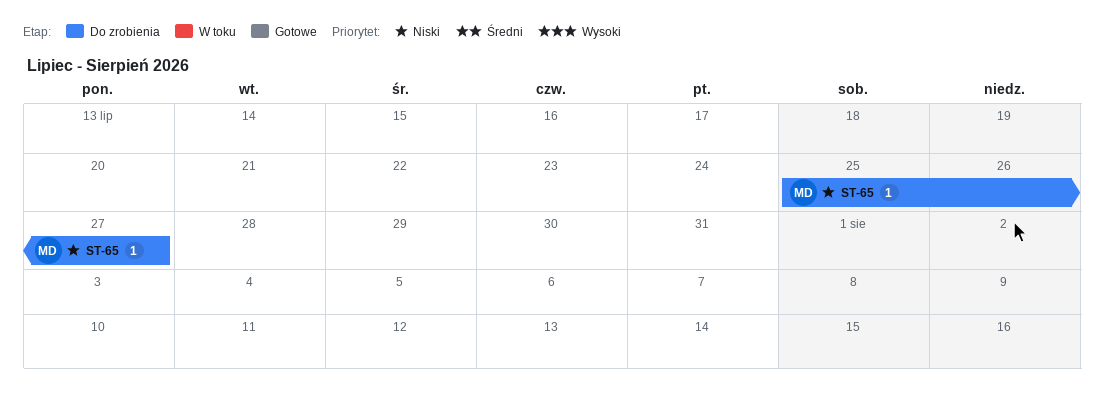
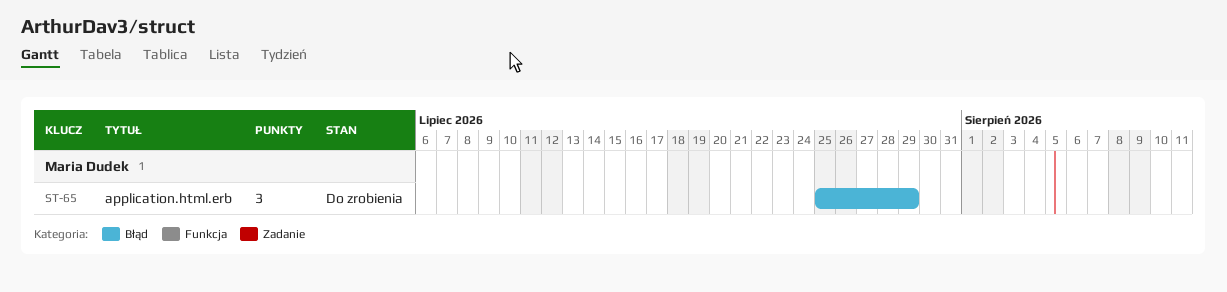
ST-65, estimate: 1 -> 3
ST-65, due: Jul 27 -> Jul 29

